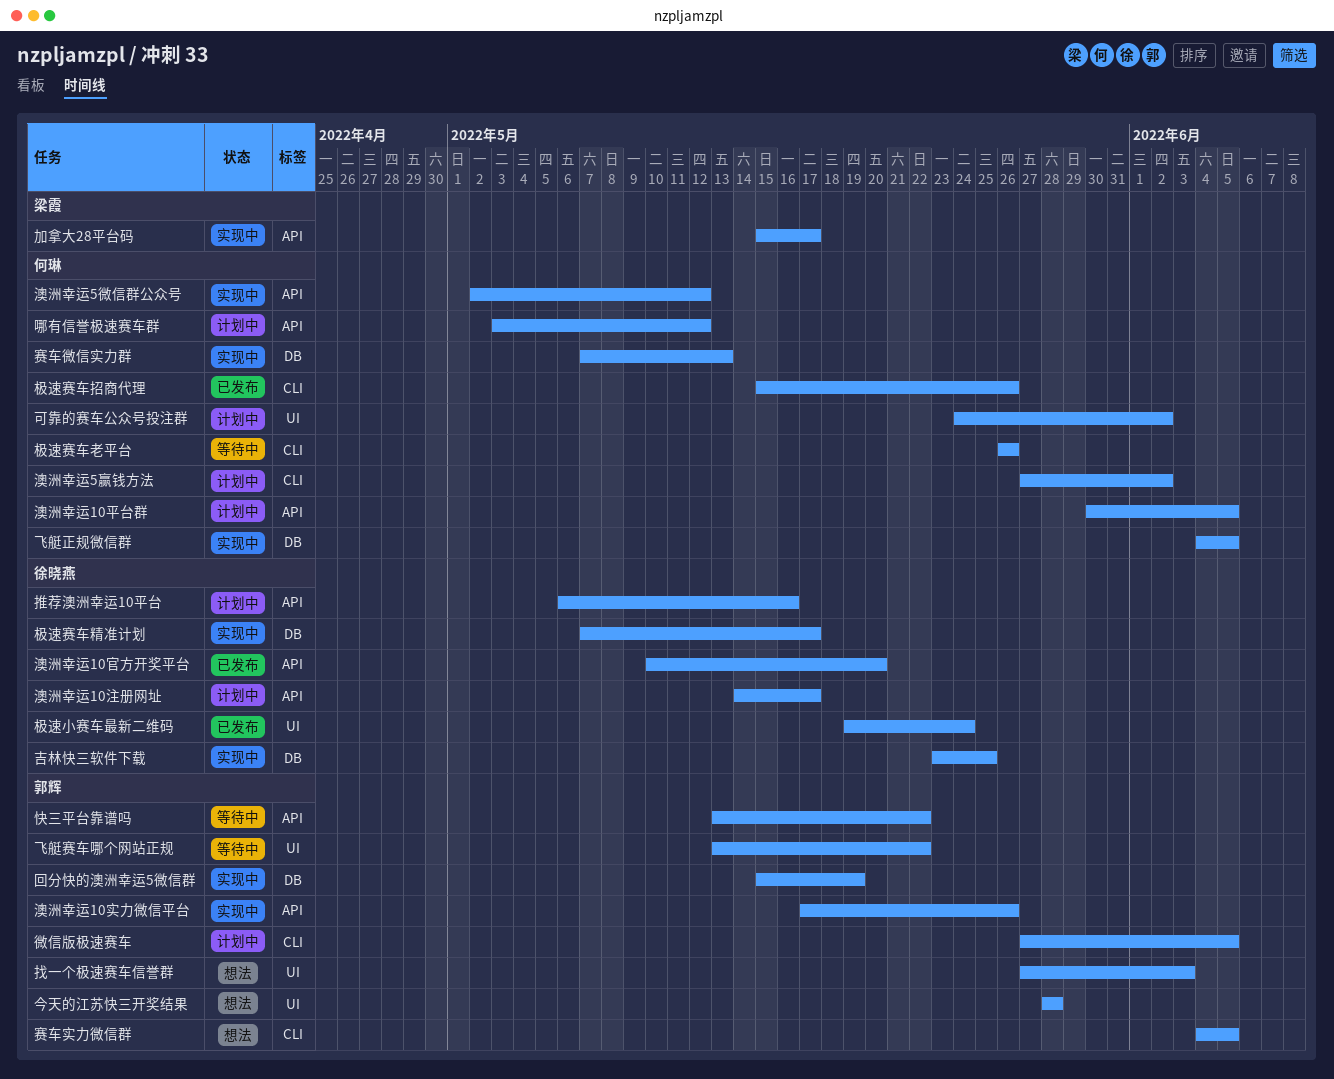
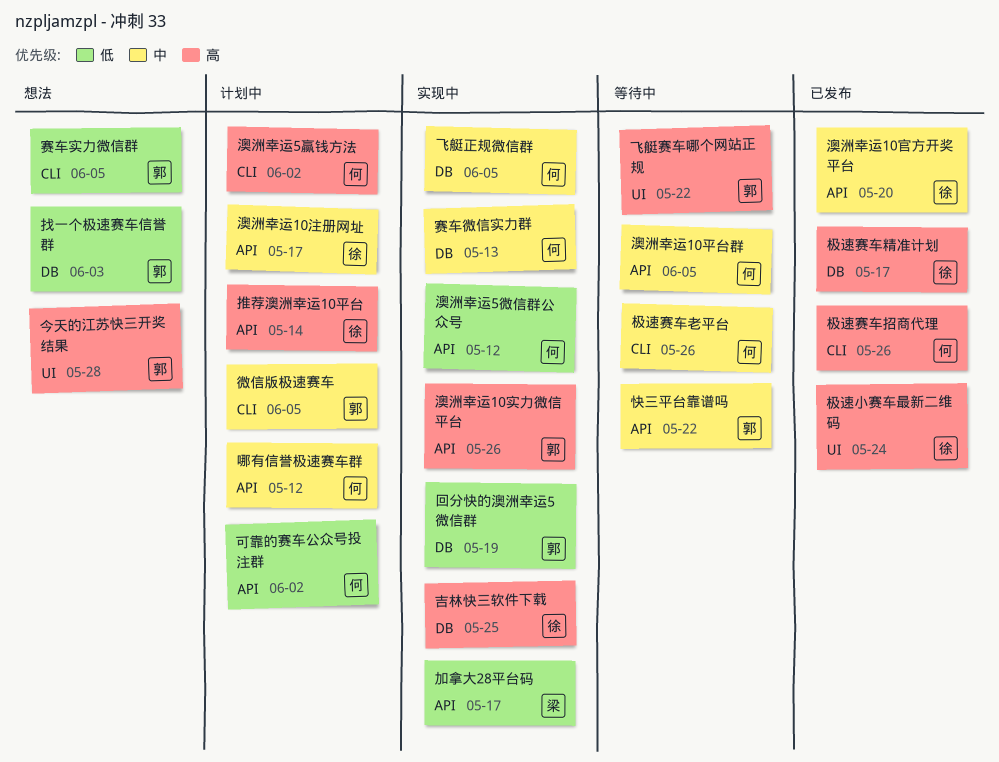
可靠的赛车公众号投注群, label: UI -> API
找一个极速赛车信誉群, label: UI -> DB
推荐澳洲幸运10平台, due: May 16 -> May 14
极速赛车精准计划, status: 实现中 -> 已发布
澳洲幸运10平台群, status: 计划中 -> 等待中

